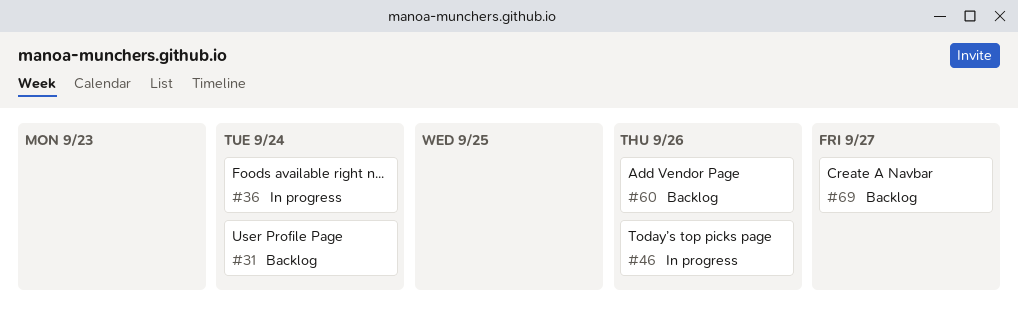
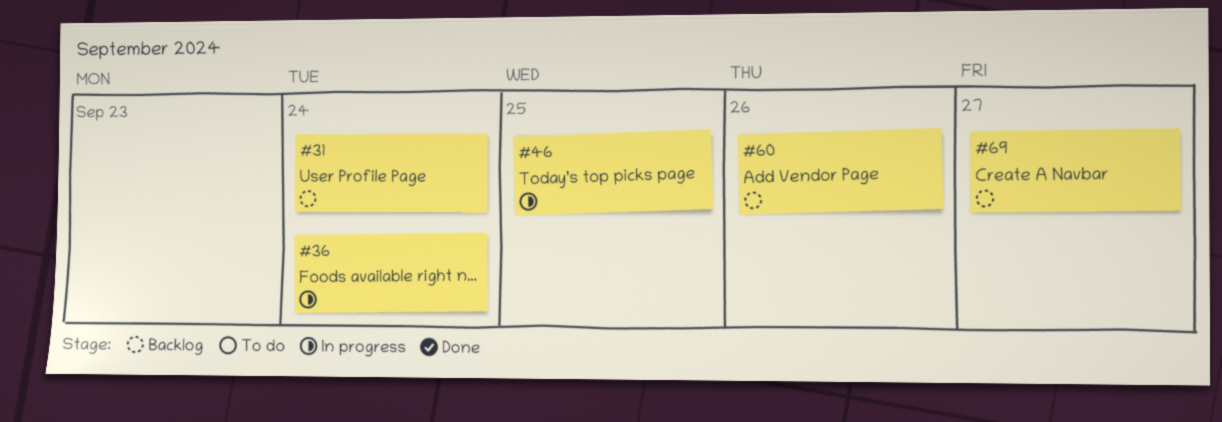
#46, due: Sep 26 -> Sep 25

